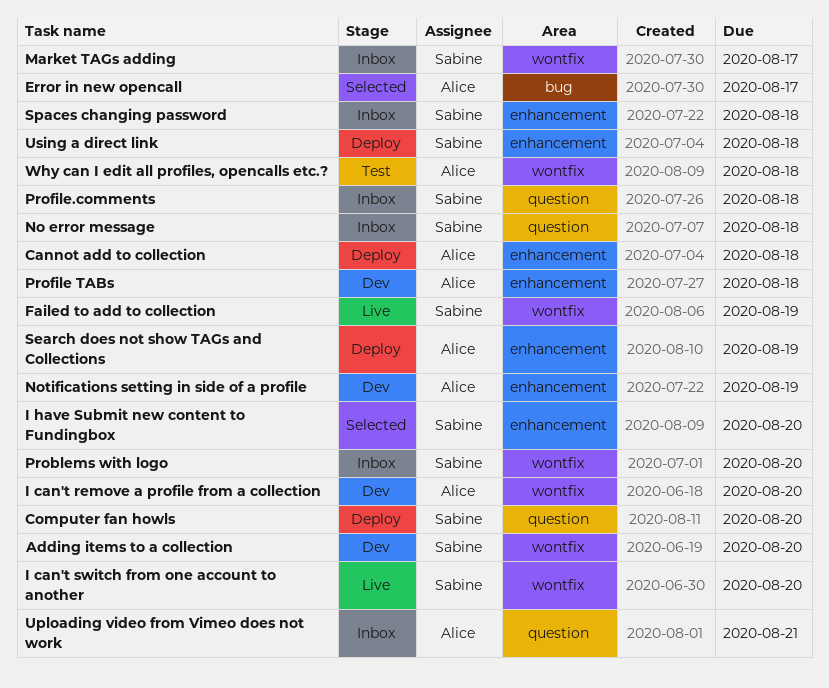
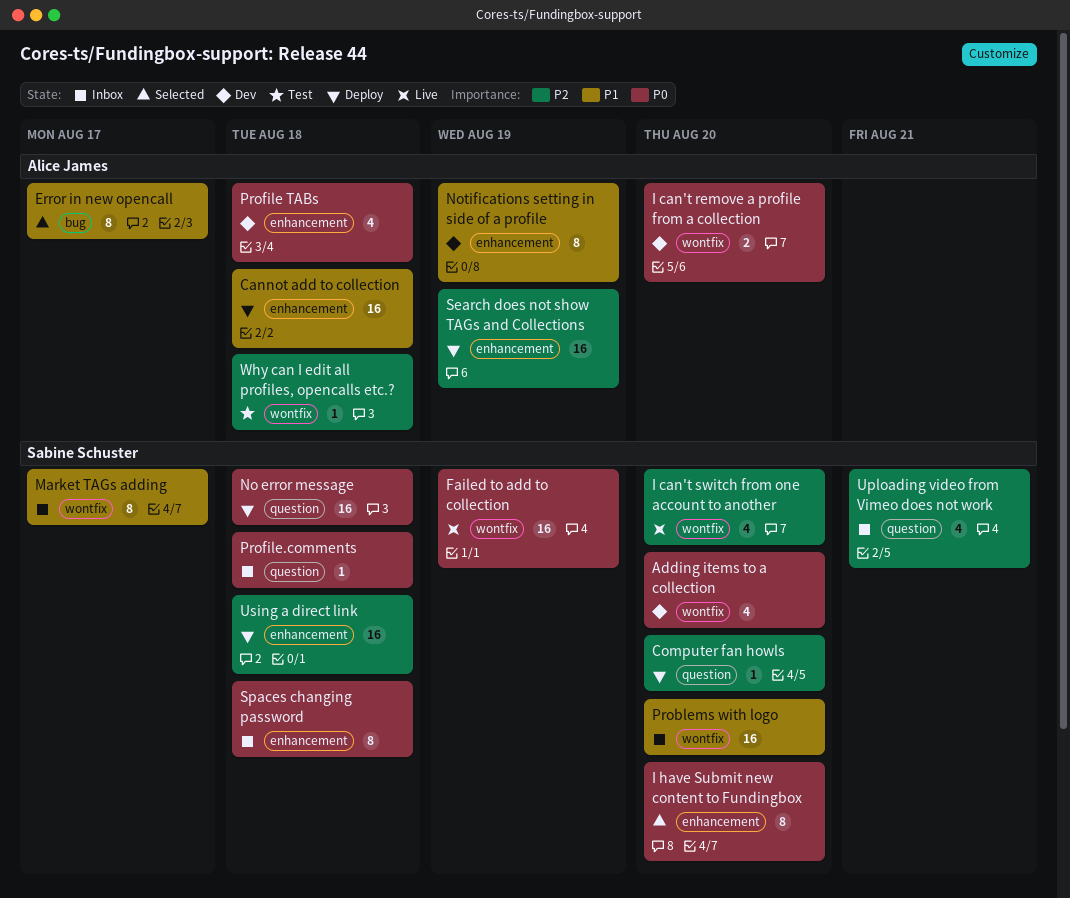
No error message, status: Inbox -> Deploy
Uploading video from Vimeo does not work, owner: Alice James -> Sabine Schuster

